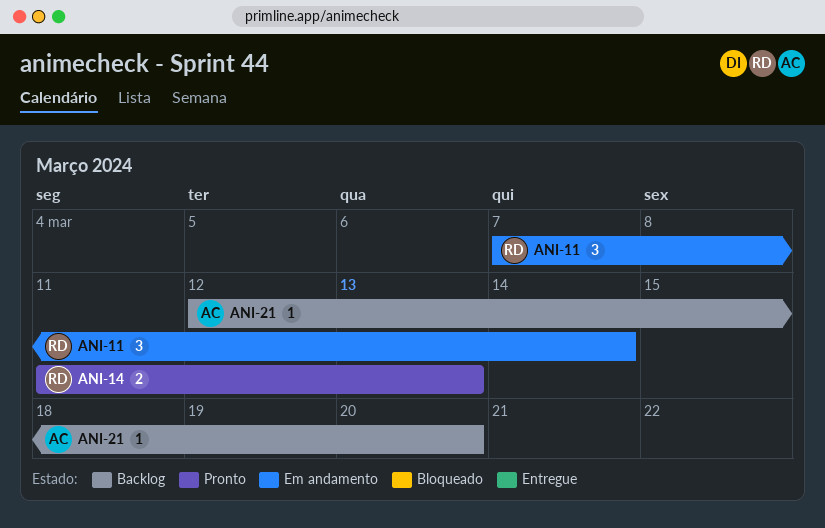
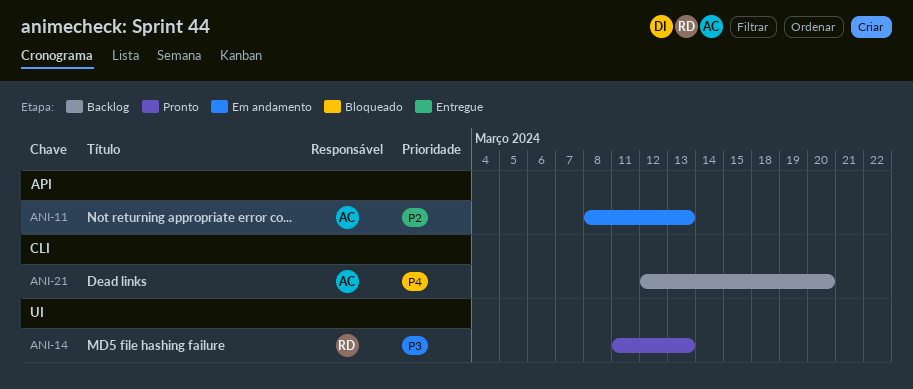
ANI-11, owner: RD -> AC
ANI-11, start: Mar 7 -> Mar 8
ANI-11, due: Mar 14 -> Mar 13

